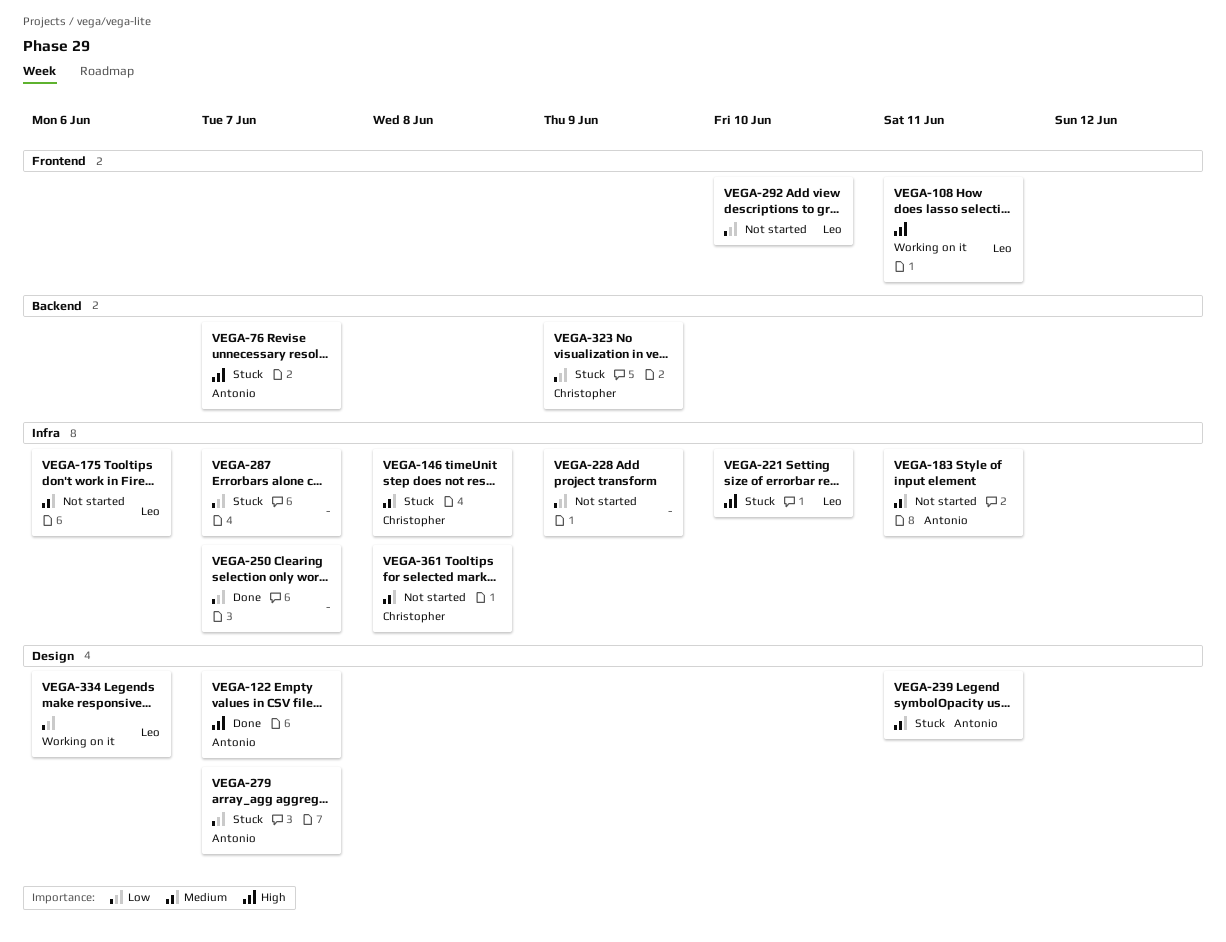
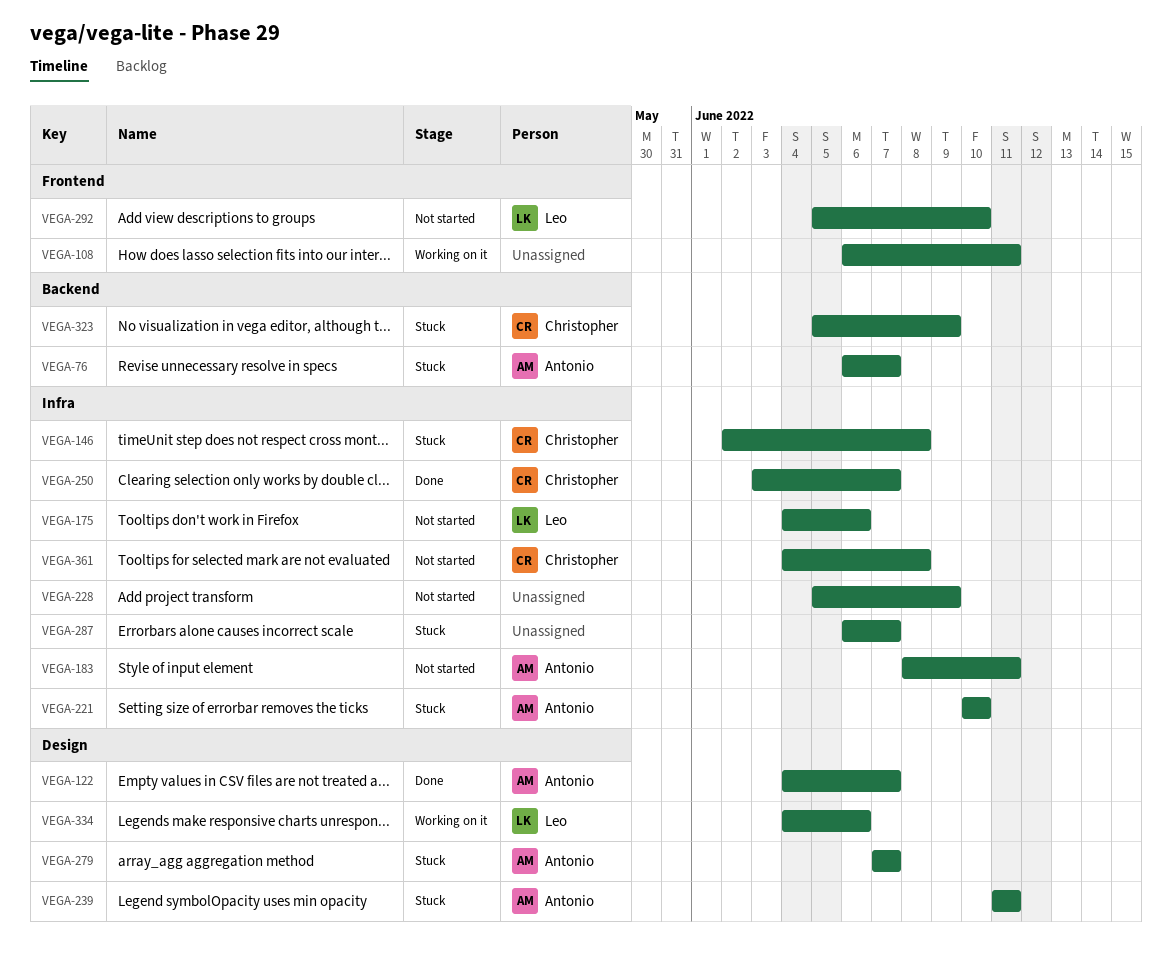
VEGA-108, owner: Leo -> none
VEGA-221, owner: Leo -> Antonio
VEGA-250, owner: none -> Christopher

